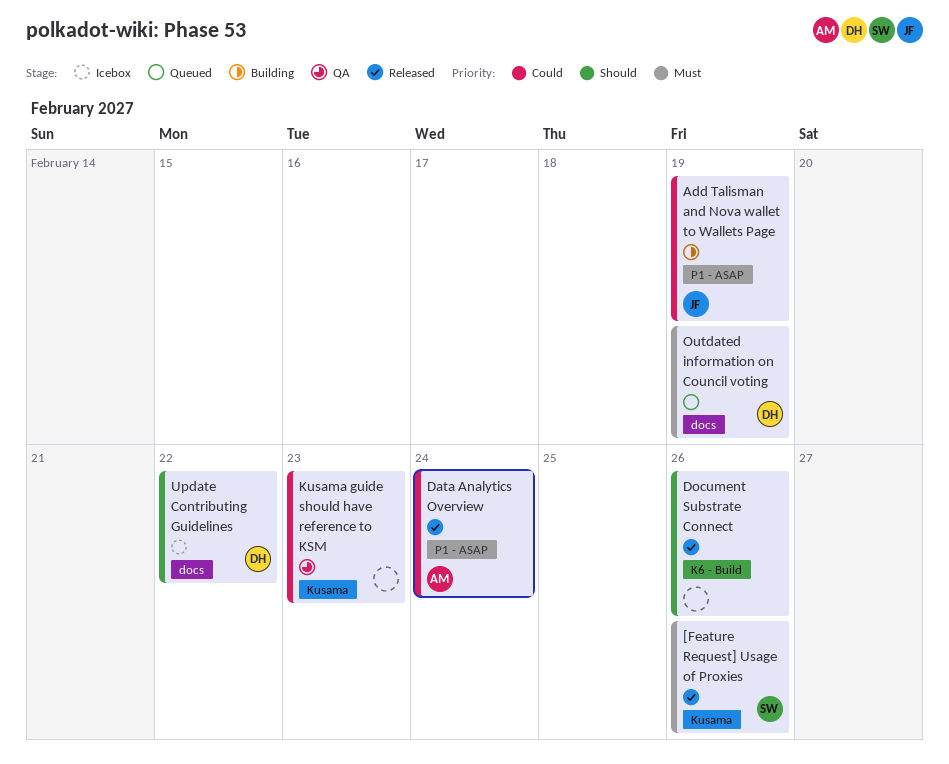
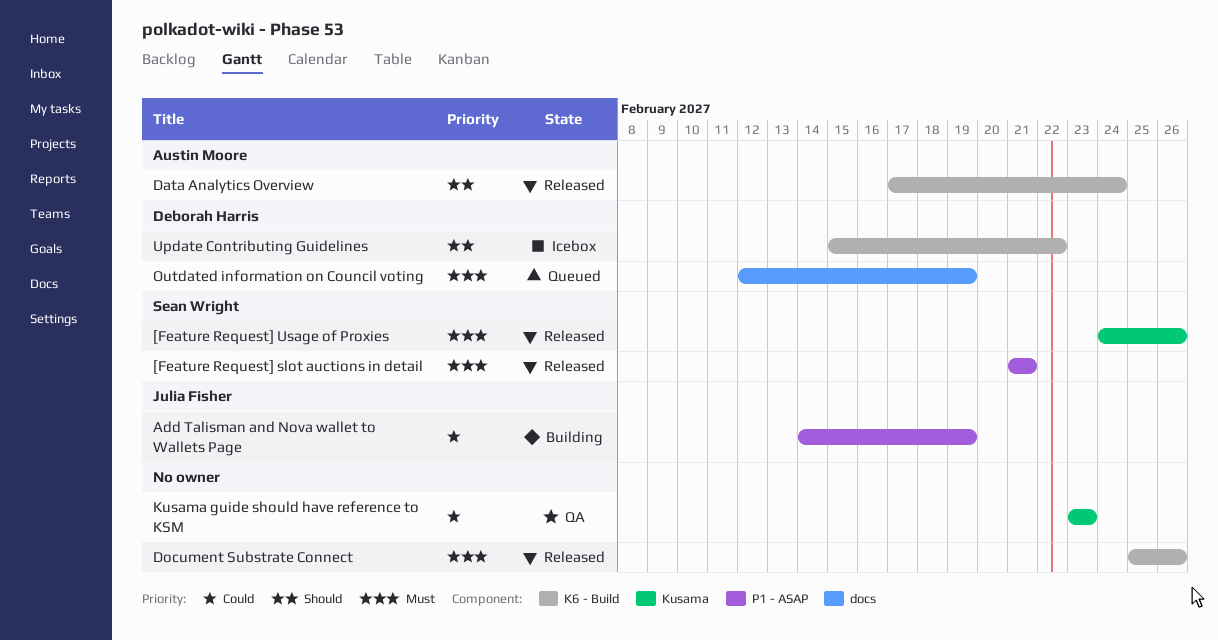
[Feature Request] slot auctions in detail: none -> present
Data Analytics Overview, priority: Could -> Should
Data Analytics Overview, label: P1 - ASAP -> K6 - Build
Document Substrate Connect, priority: Should -> Must
Update Contributing Guidelines, label: docs -> K6 - Build

